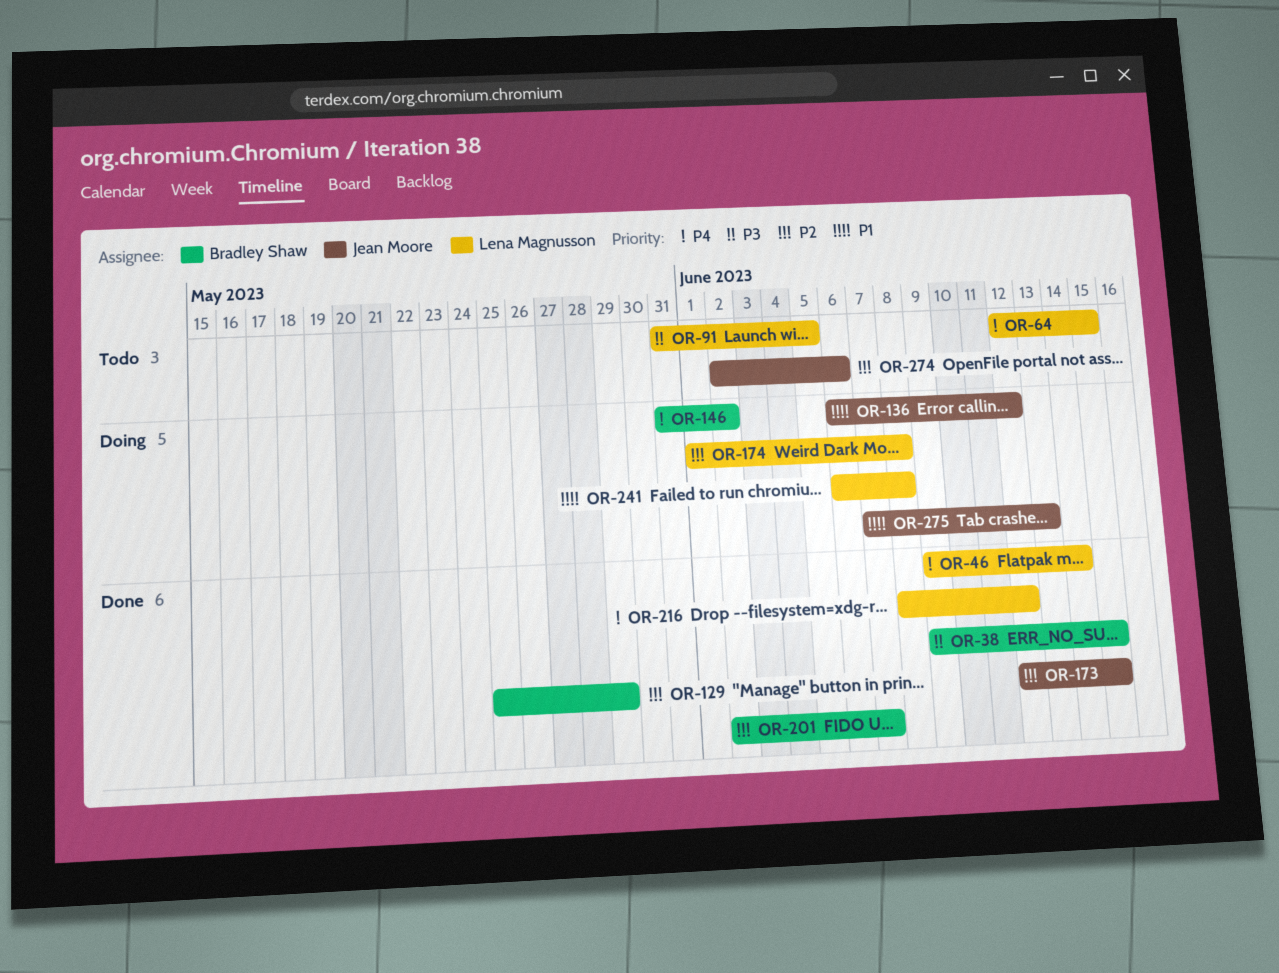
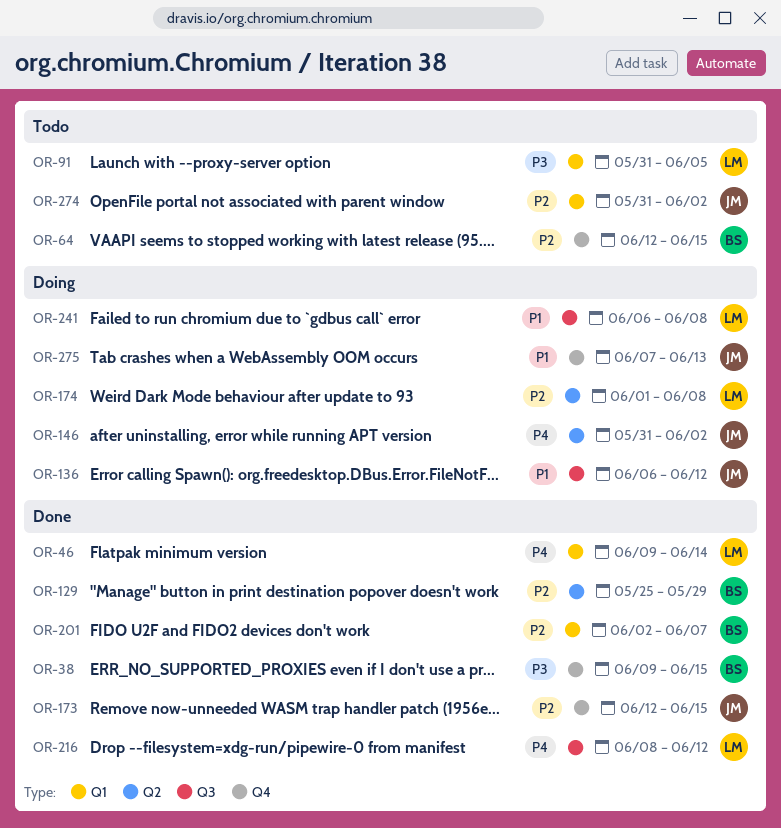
OR-64, owner: Lena Magnusson -> Bradley Shaw
OR-64, priority: P4 -> P2
OR-146, owner: Bradley Shaw -> Jean Moore
OR-274, start: Jun 2 -> May 31
OR-274, due: Jun 6 -> Jun 2

